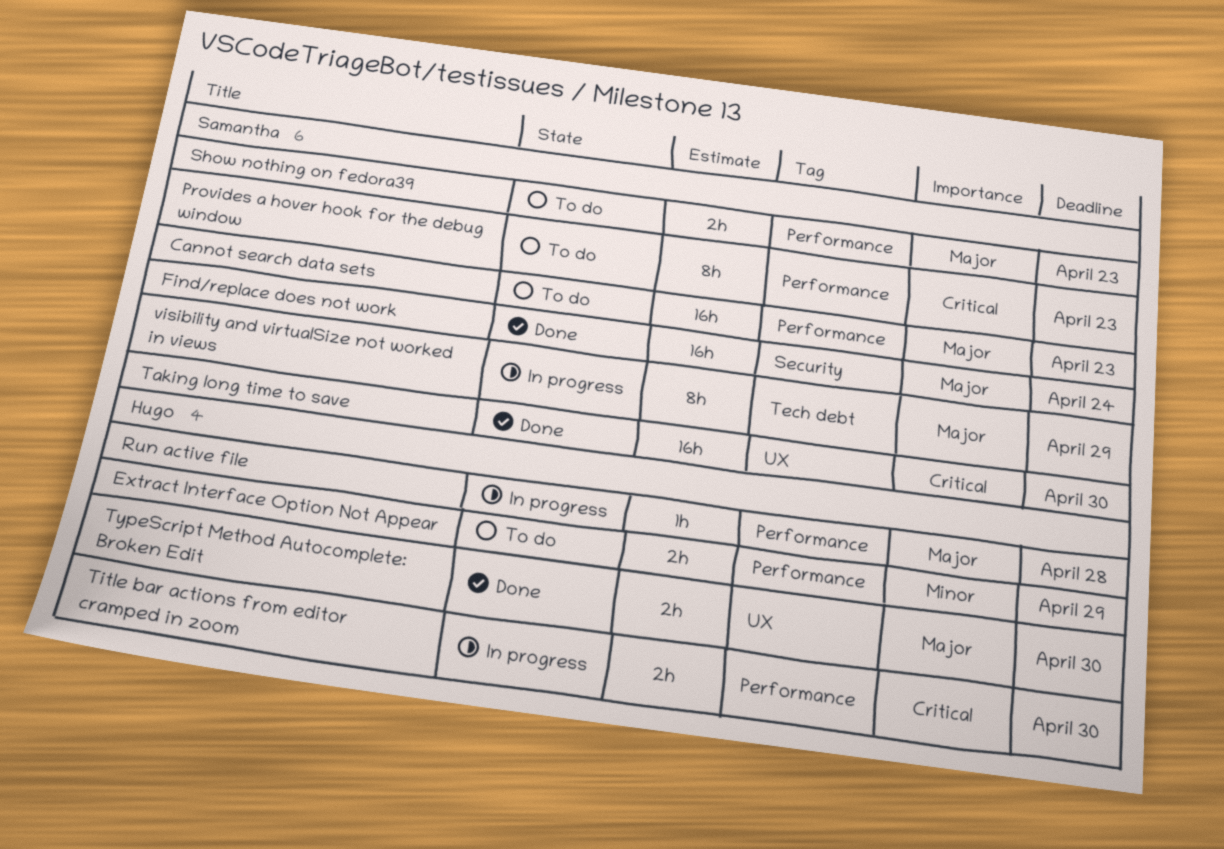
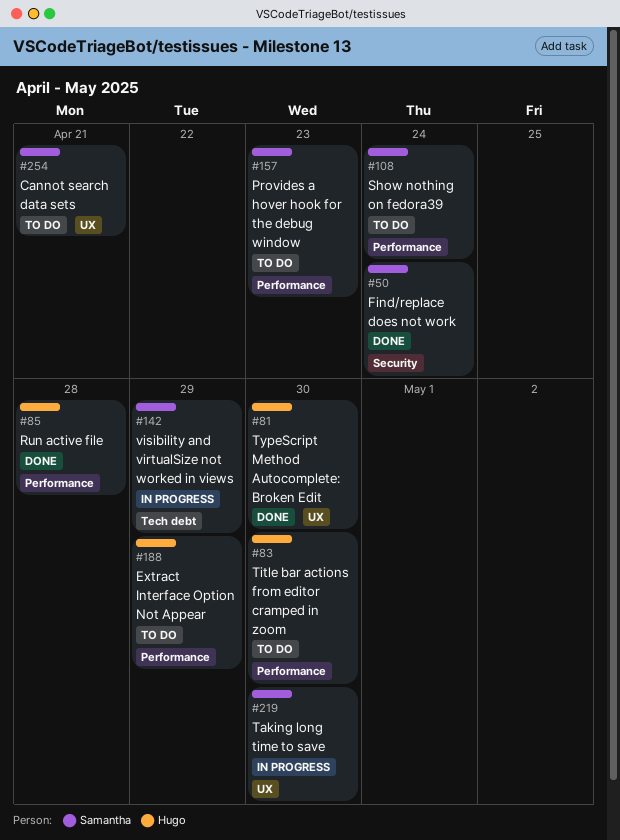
Cannot search data sets, label: Performance -> UX
Cannot search data sets, due: Apr 23 -> Apr 21
Run active file, status: In progress -> Done
Show nothing on fedora39, due: Apr 23 -> Apr 24
Taking long time to save, status: Done -> In progress
Title bar actions from editor cramped in zoom, status: In progress -> To do

